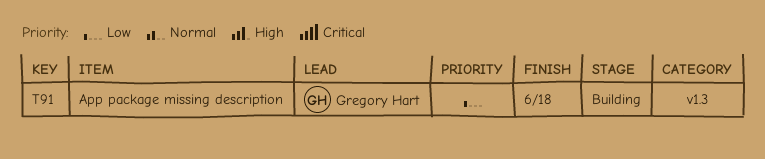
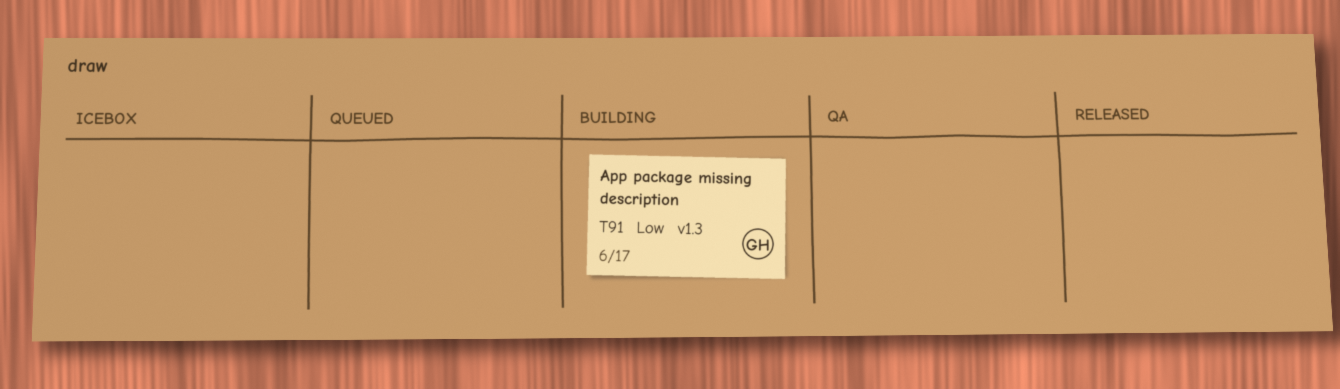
T91, due: Jun 18 -> Jun 17

